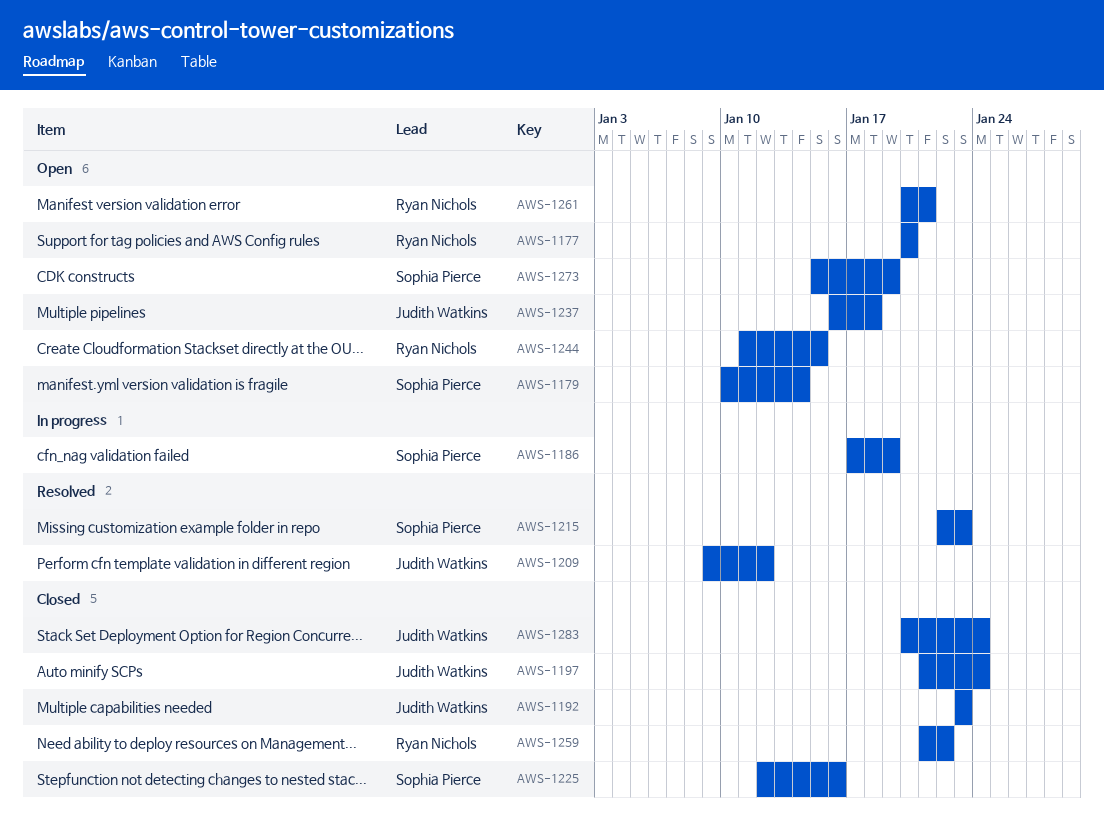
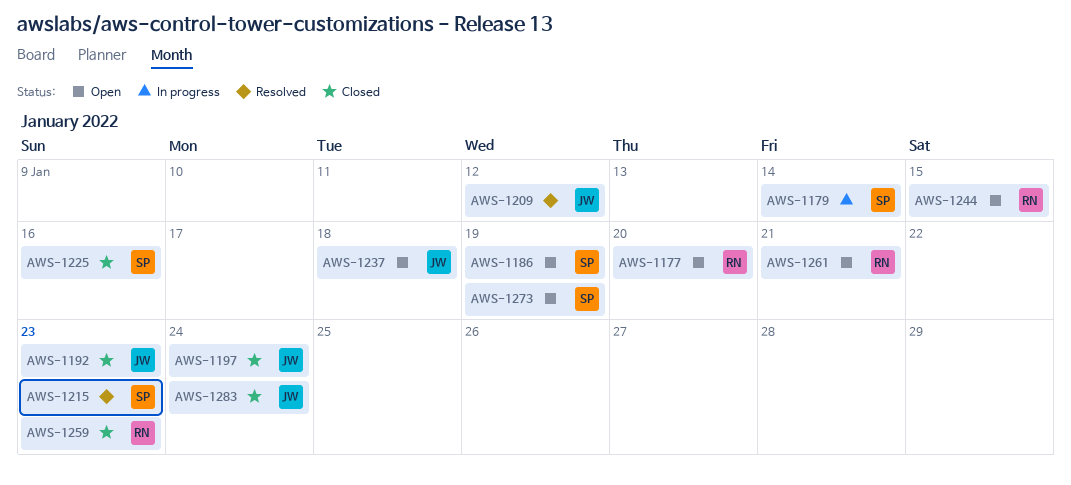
AWS-1179, status: Open -> In progress
AWS-1186, status: In progress -> Open
AWS-1259, due: Jan 22 -> Jan 23

